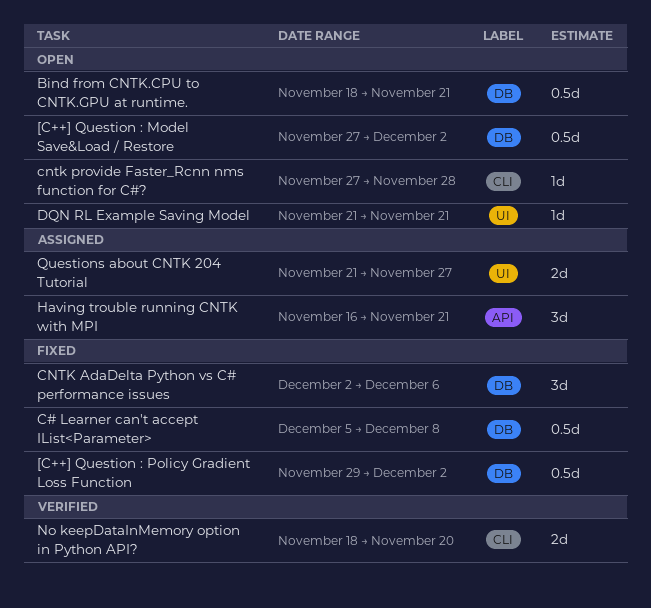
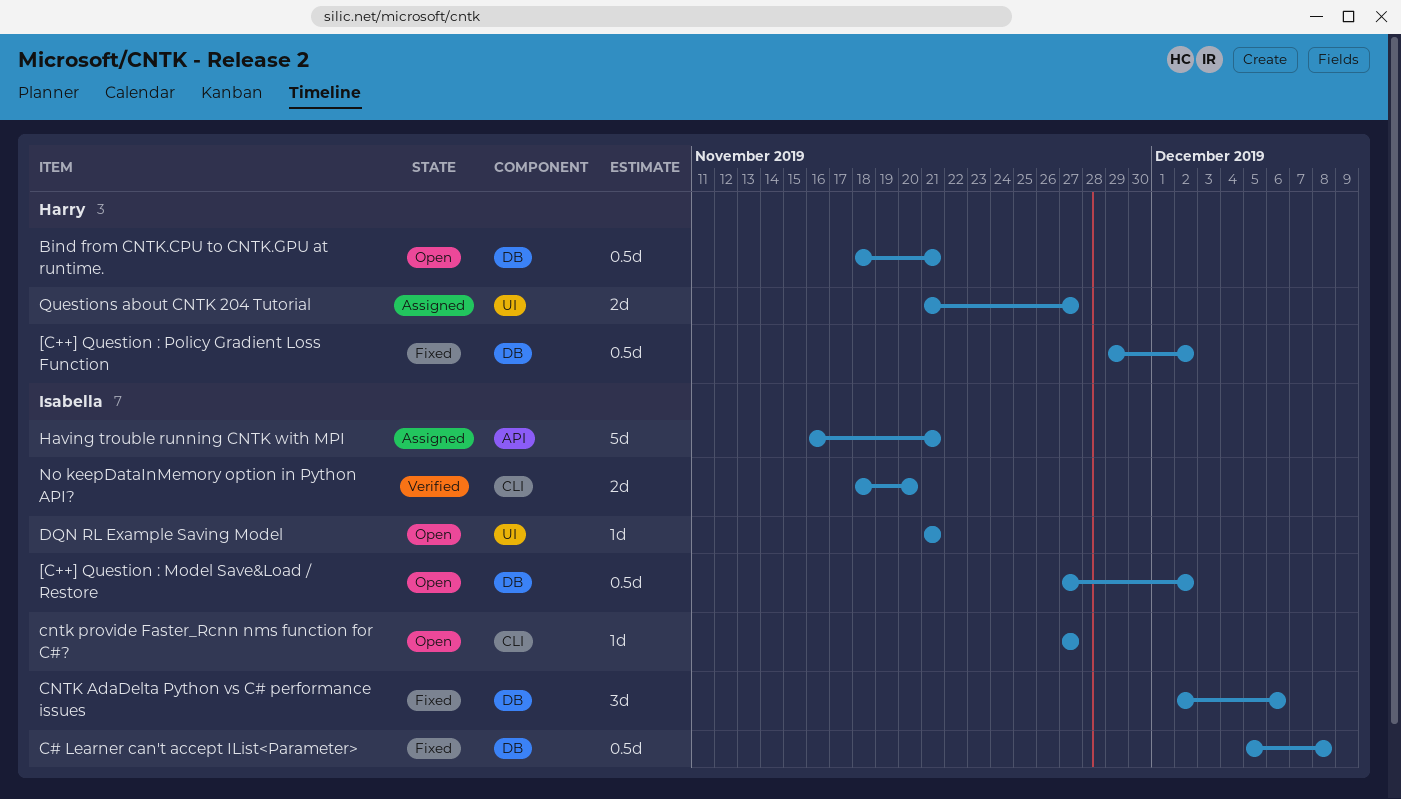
cntk provide Faster_Rcnn nms function for C#?, due: Nov 28 -> Nov 27
Having trouble running CNTK with MPI, estimate: 3d -> 5d

